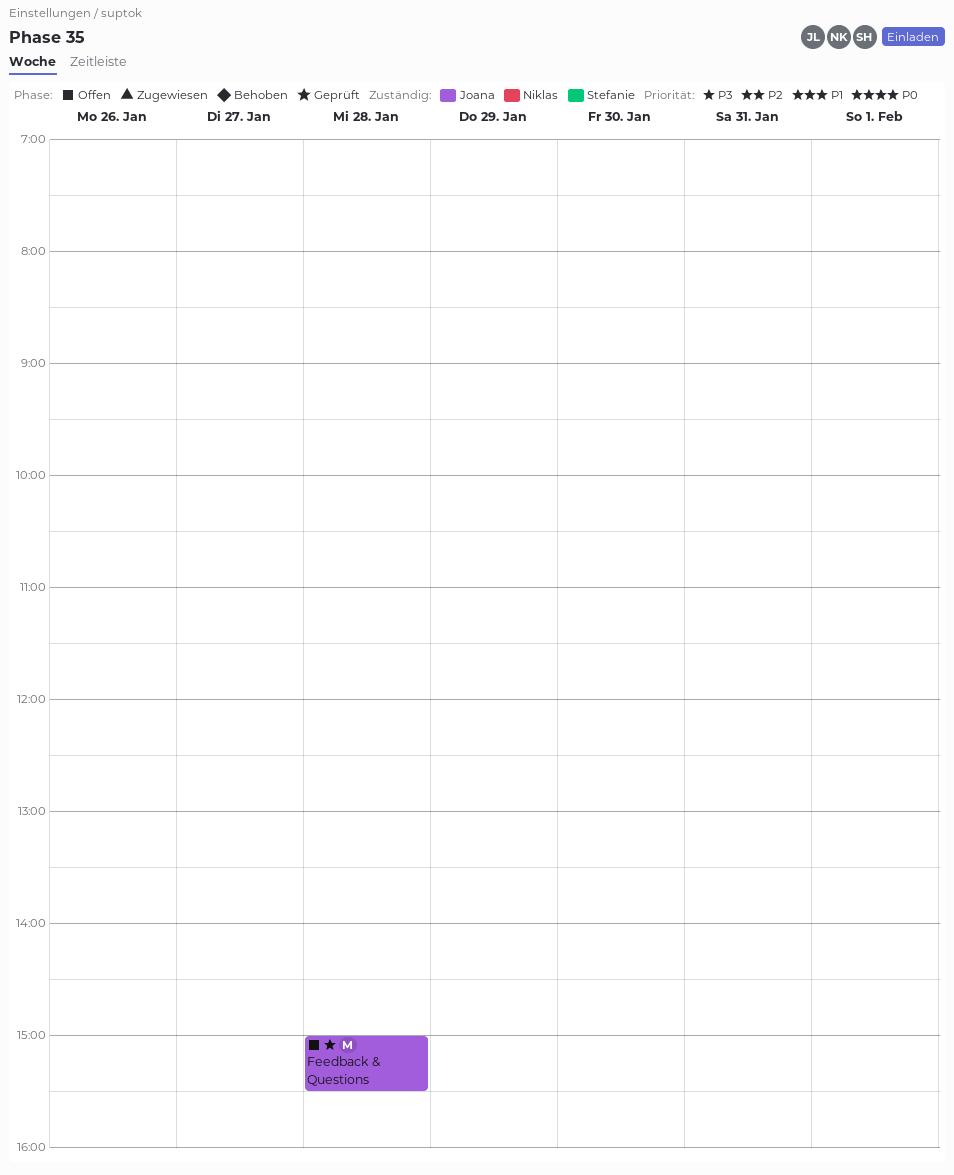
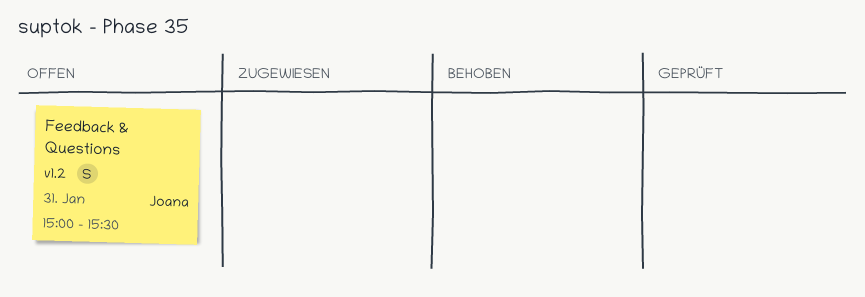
Feedback & Questions, estimate: M -> S
Feedback & Questions, day: Jan 28 -> Jan 31

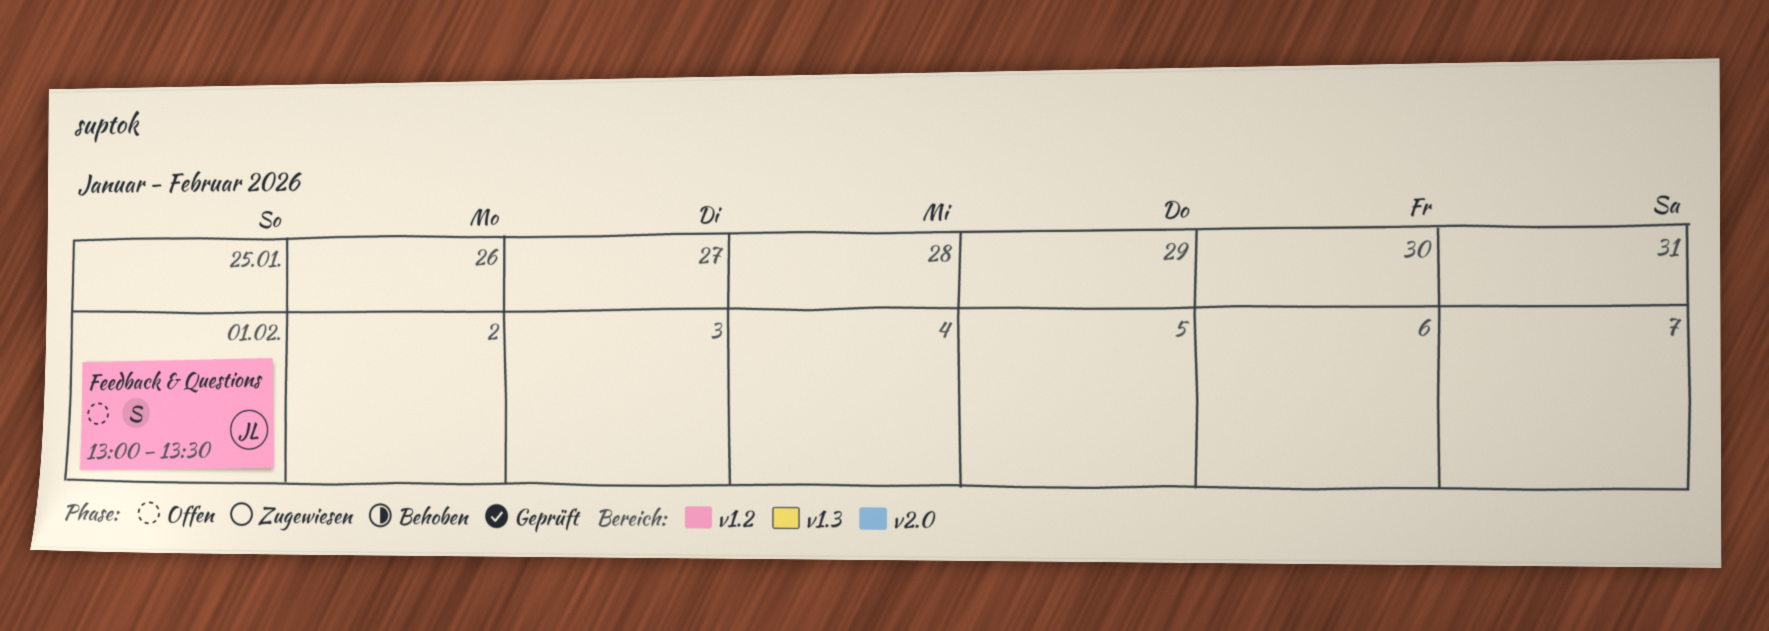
Feedback & Questions, day: Jan 31 -> Feb 1
Feedback & Questions, begins: 15:00 -> 13:00
Feedback & Questions, ends: 15:30 -> 13:30

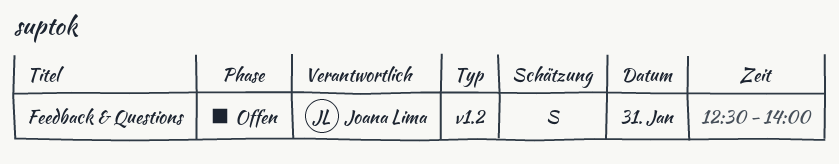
Feedback & Questions, day: Feb 1 -> Jan 31
Feedback & Questions, begins: 13:00 -> 12:30
Feedback & Questions, ends: 13:30 -> 14:00

